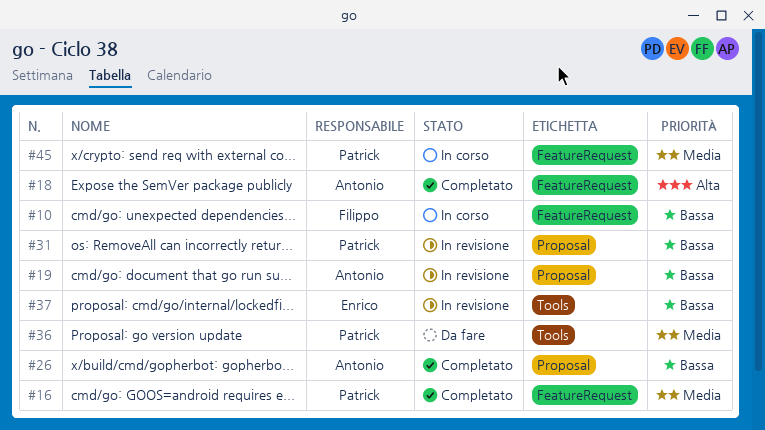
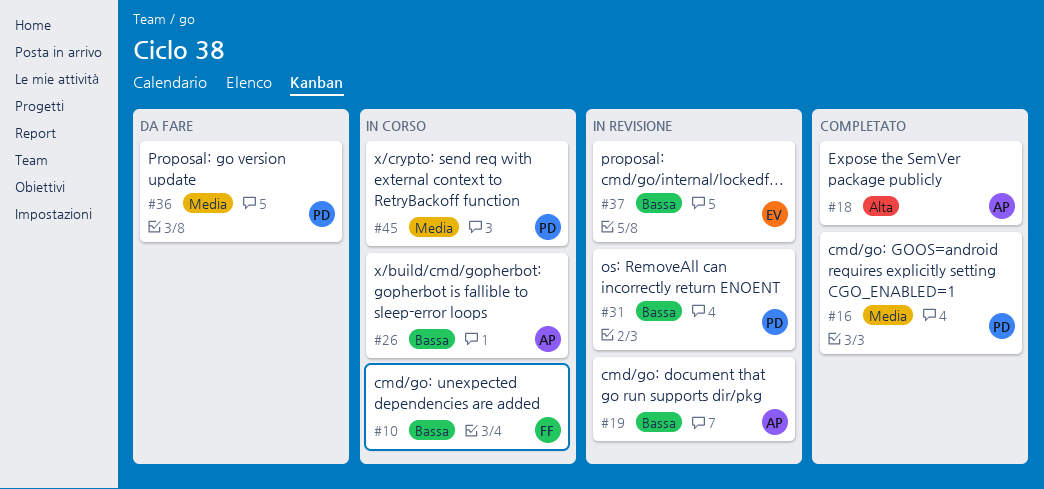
#26, status: Completato -> In corso

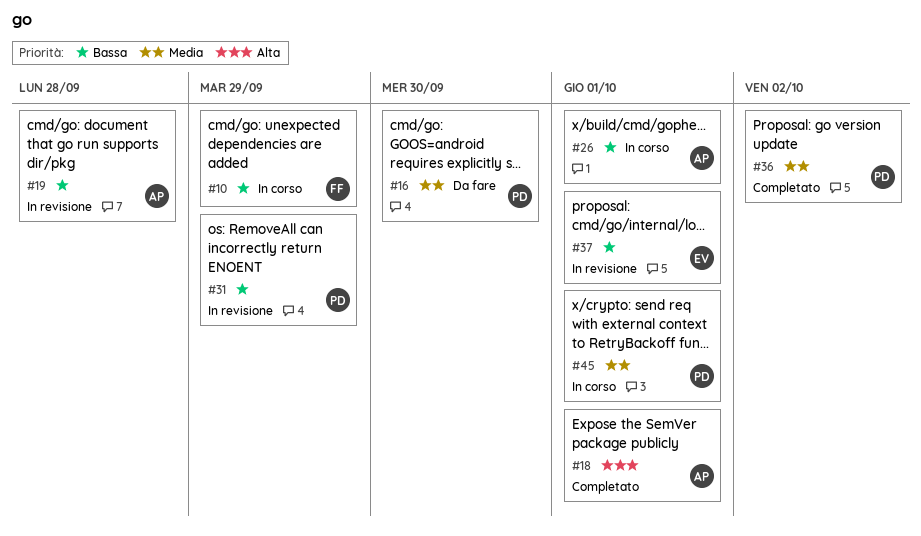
#16, status: Completato -> Da fare
#36, status: Da fare -> Completato

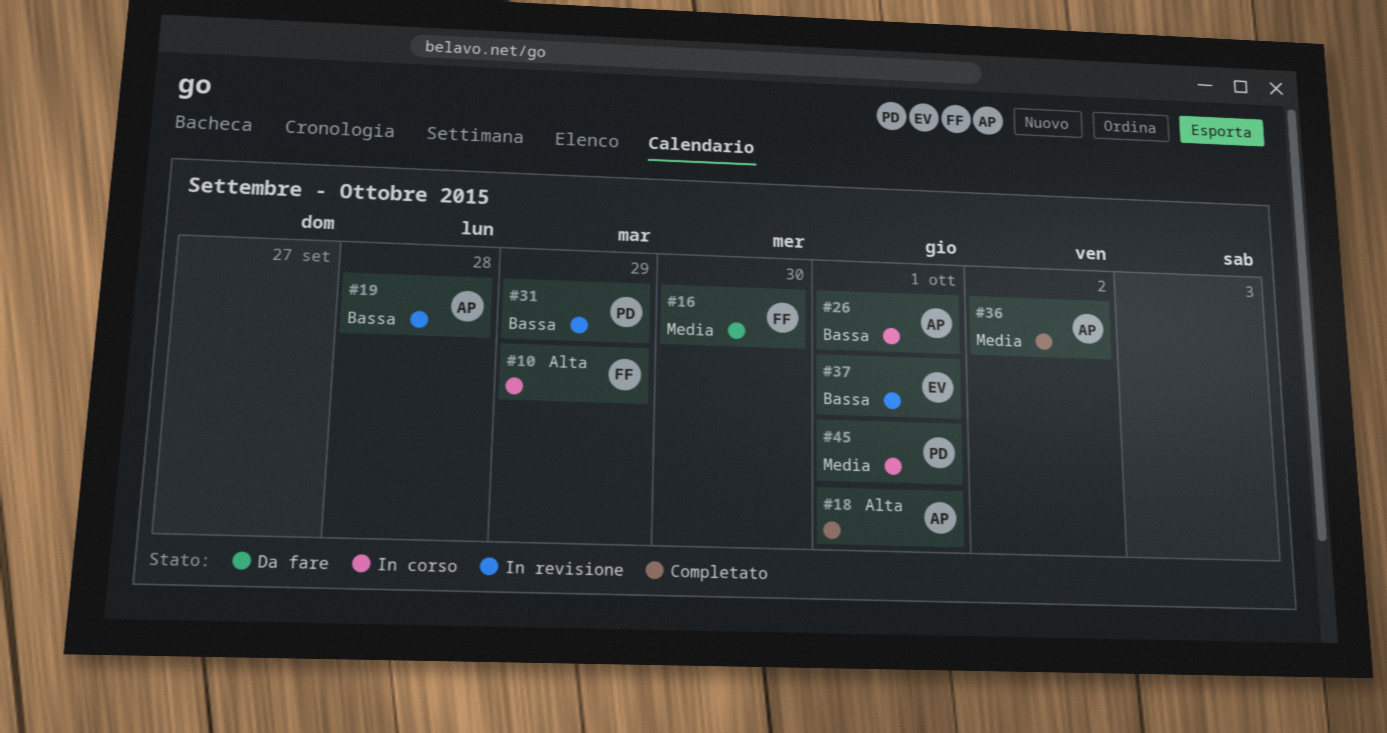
#10, priority: Bassa -> Alta
#16, owner: PD -> FF
#36, owner: PD -> AP

